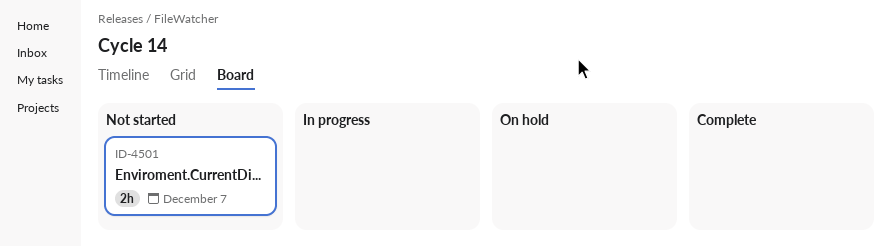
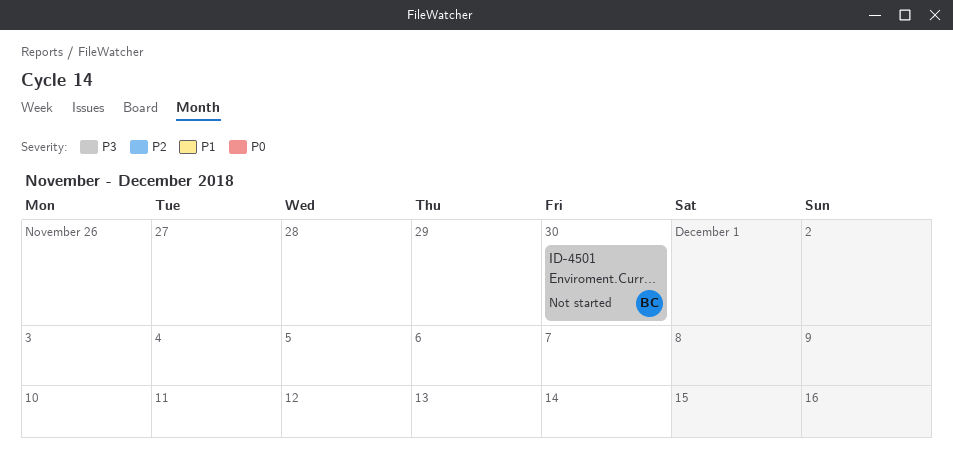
ID-4501, due: Dec 7 -> Nov 30

